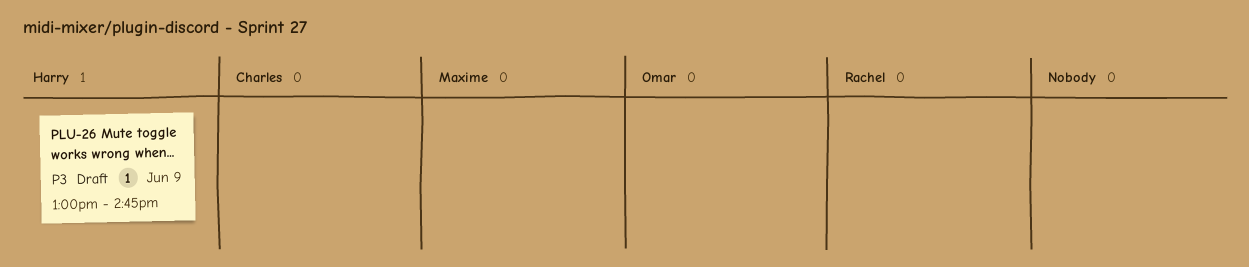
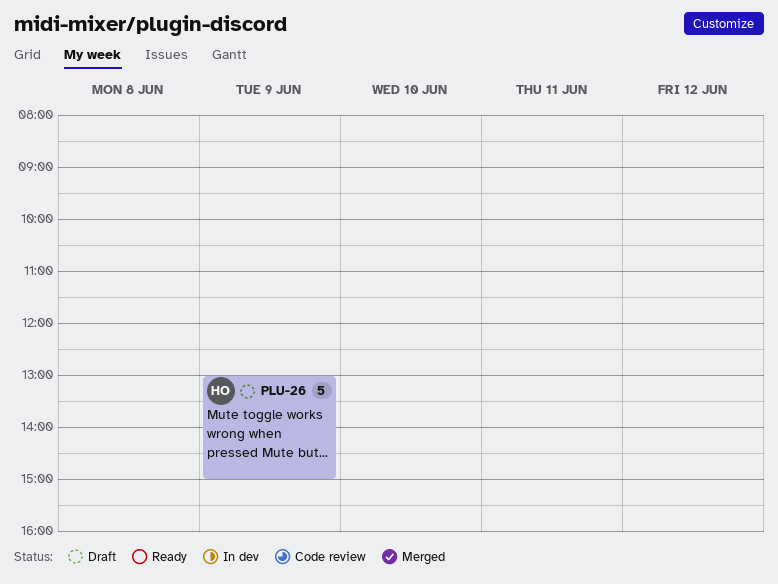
PLU-26, estimate: 1 -> 5
PLU-26, ends: 14:45 -> 15:00

